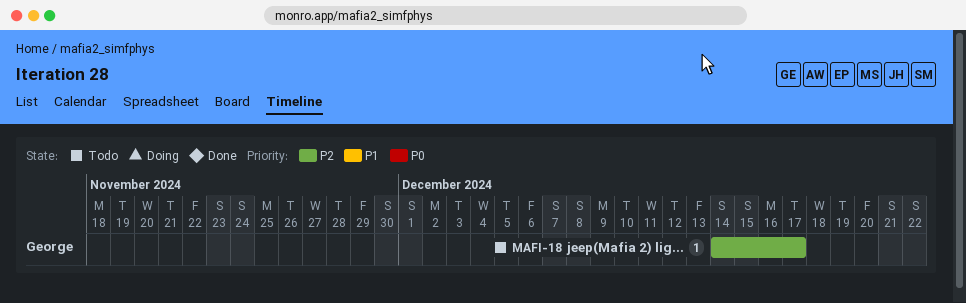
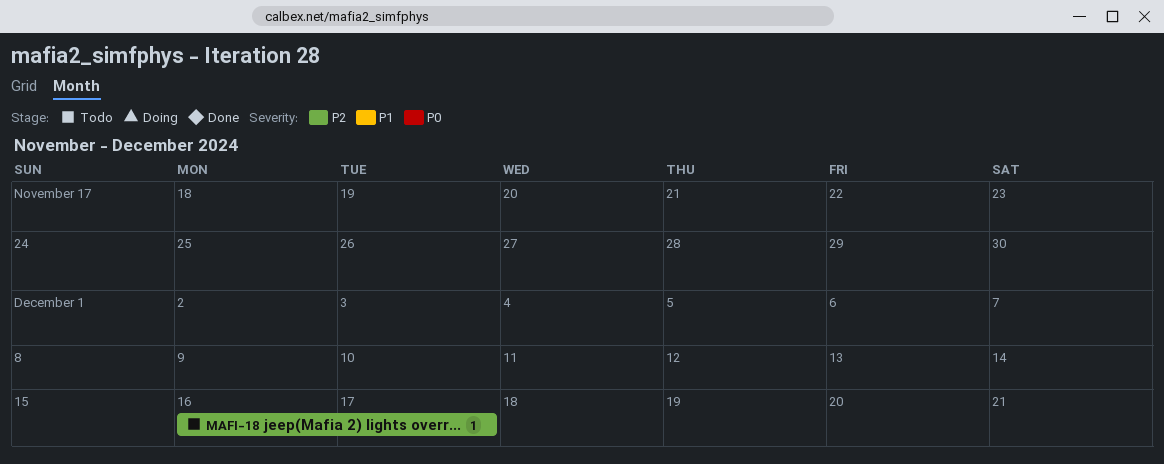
MAFI-18, start: Dec 14 -> Dec 16

